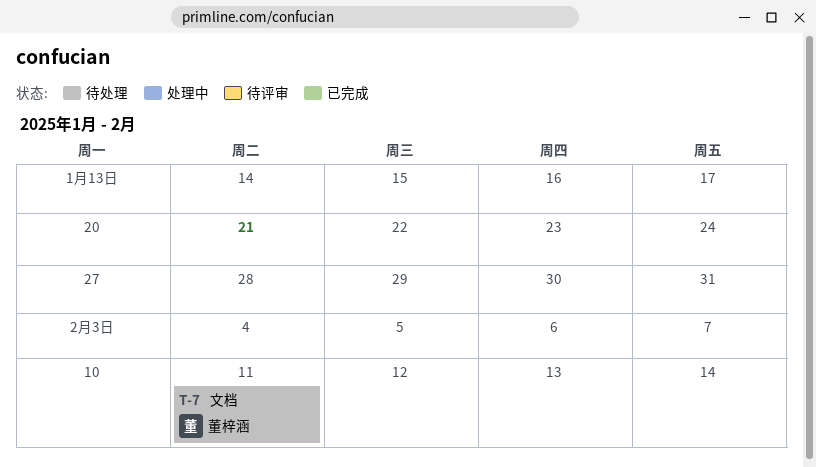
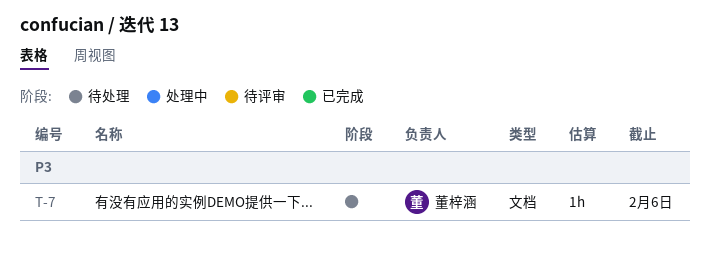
T-7, due: Feb 11 -> Feb 6

